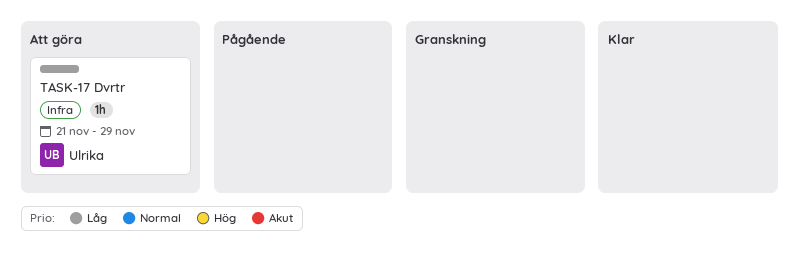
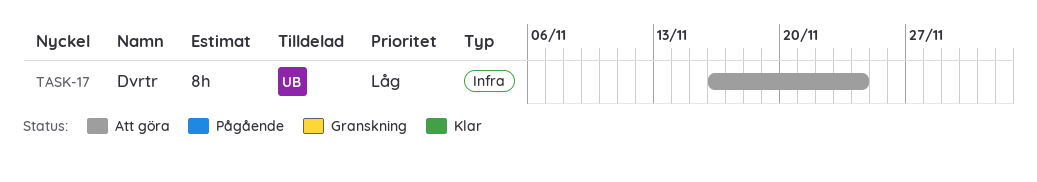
TASK-17, estimate: 1h -> 8h
TASK-17, start: Nov 21 -> Nov 16
TASK-17, due: Nov 29 -> Nov 24

